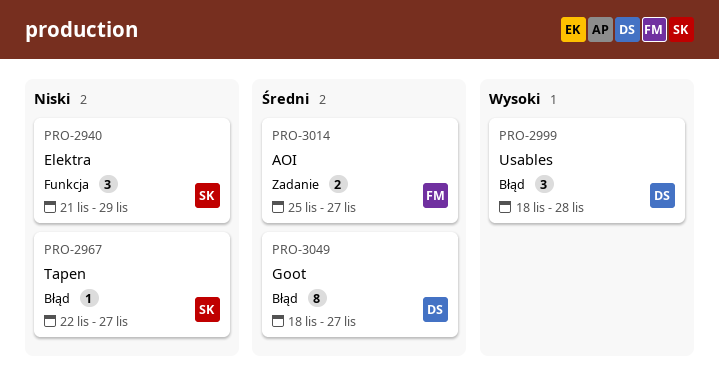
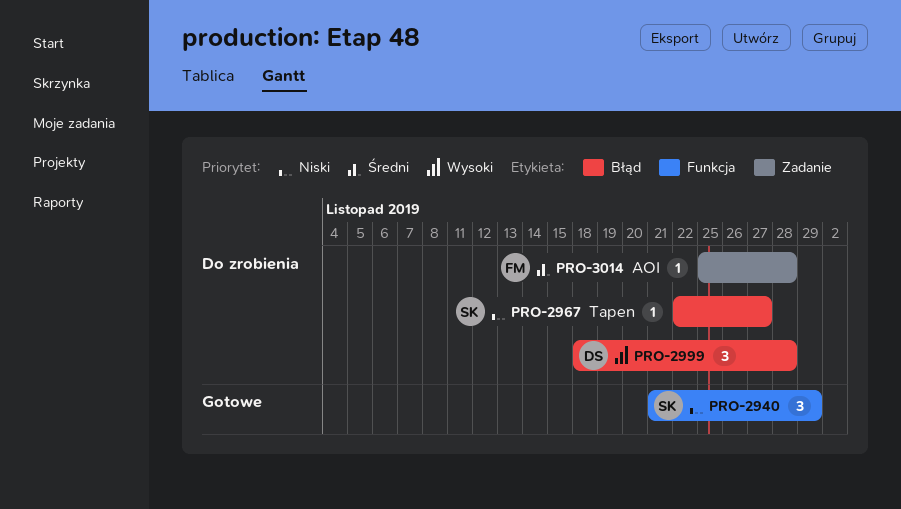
PRO-3014, estimate: 2 -> 1
PRO-3014, due: Nov 27 -> Nov 28
PRO-3049: present -> none

